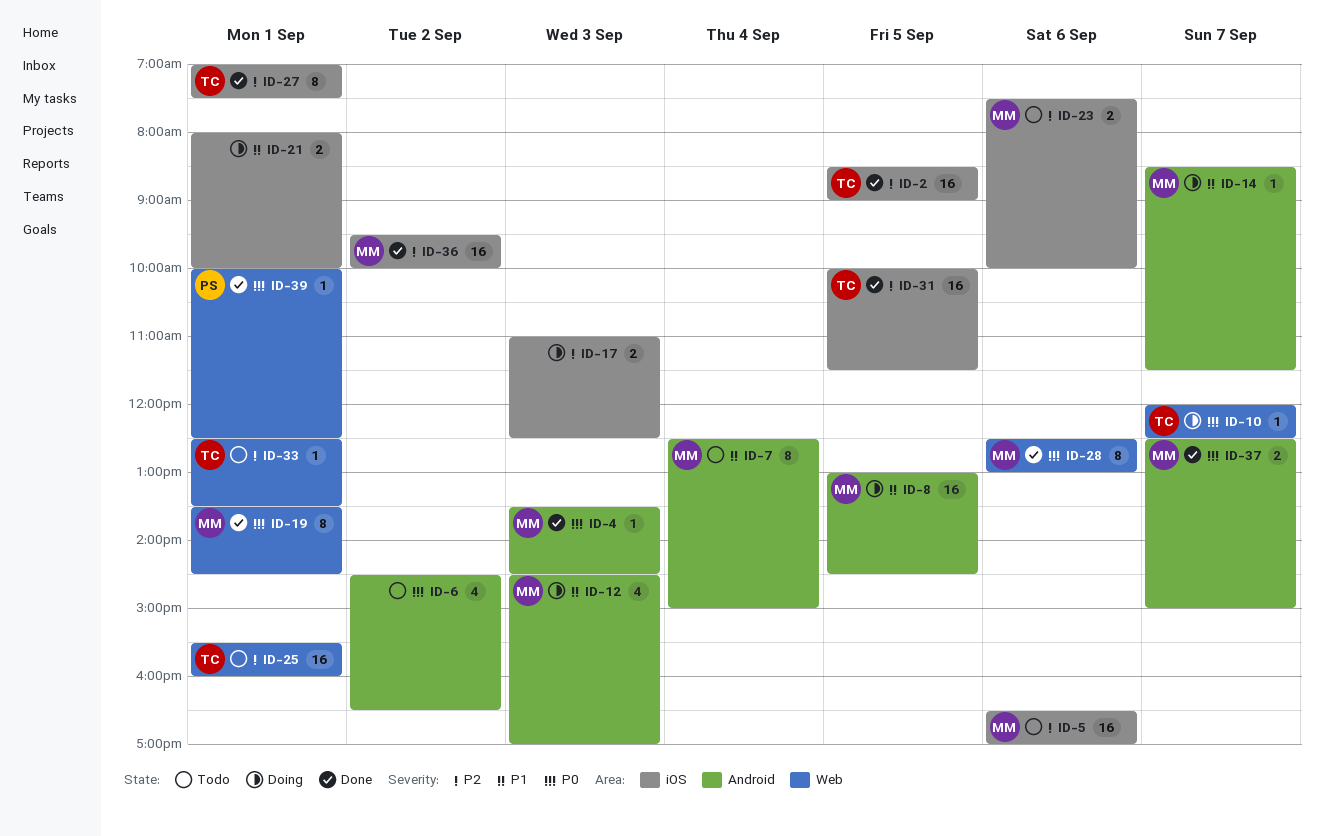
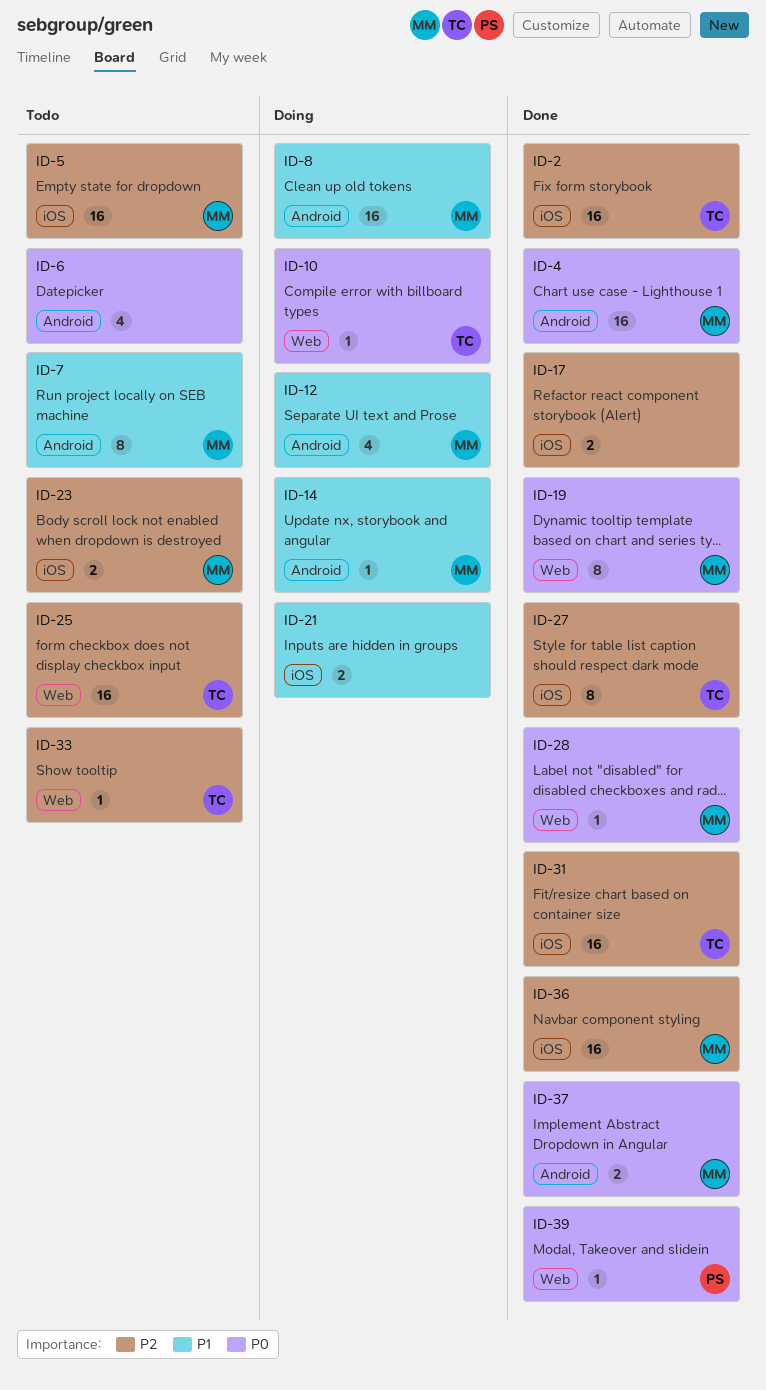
ID-4, estimate: 1 -> 16
ID-17, status: Doing -> Done
ID-28, estimate: 8 -> 1

